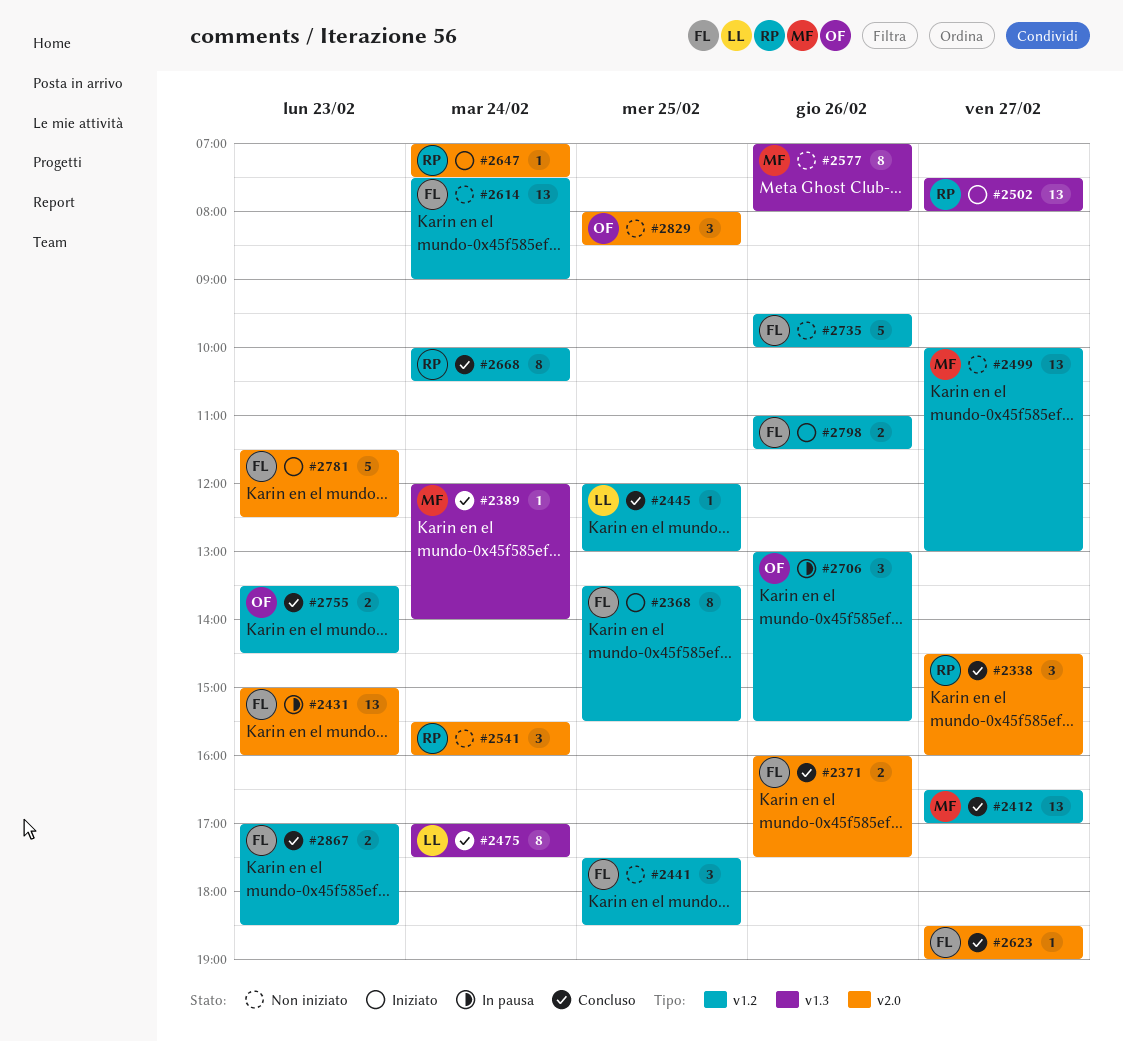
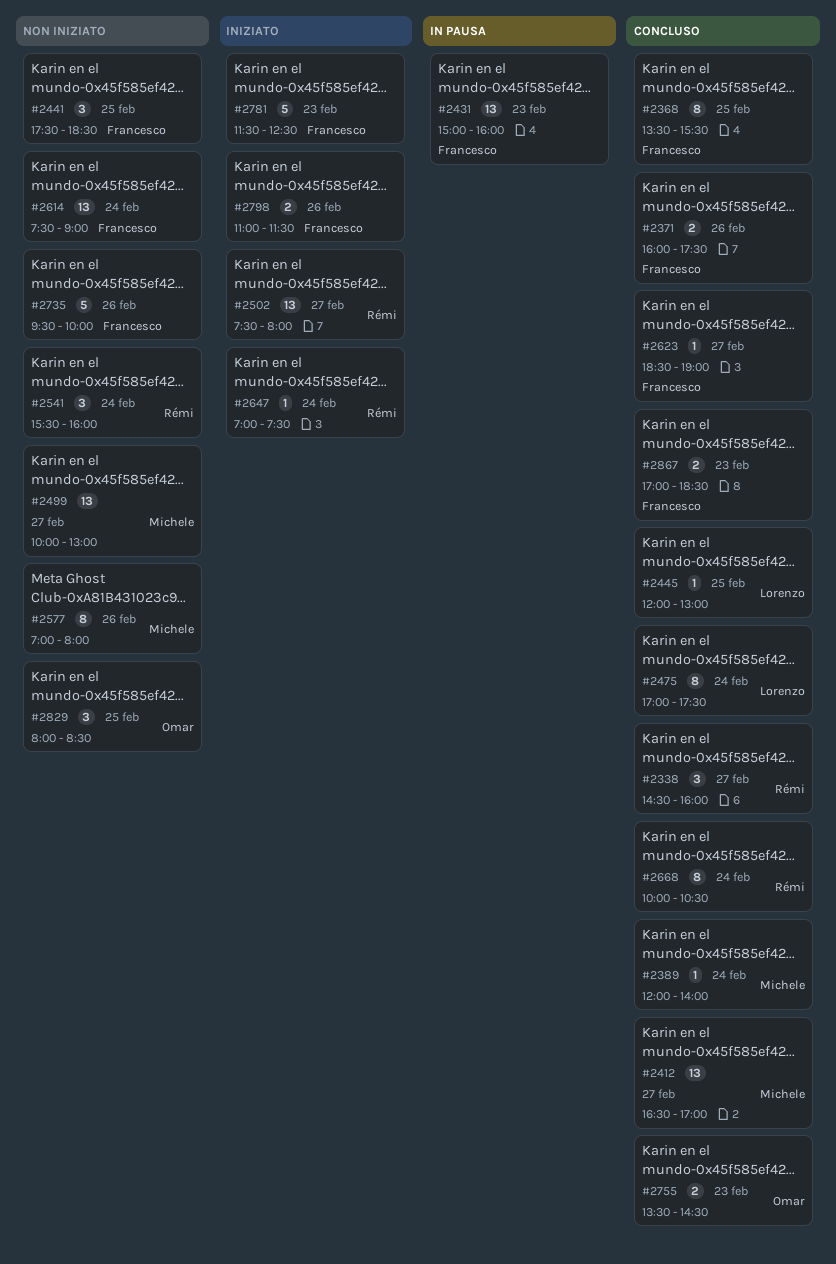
#2368, status: Iniziato -> Concluso
#2706: present -> none

